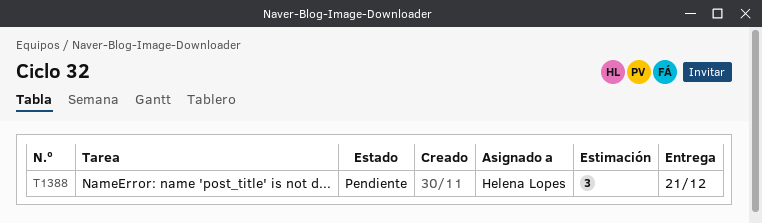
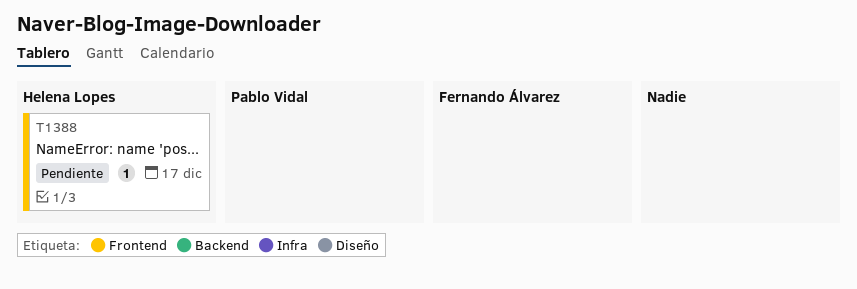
T1388, estimate: 3 -> 1
T1388, due: Dec 21 -> Dec 17

